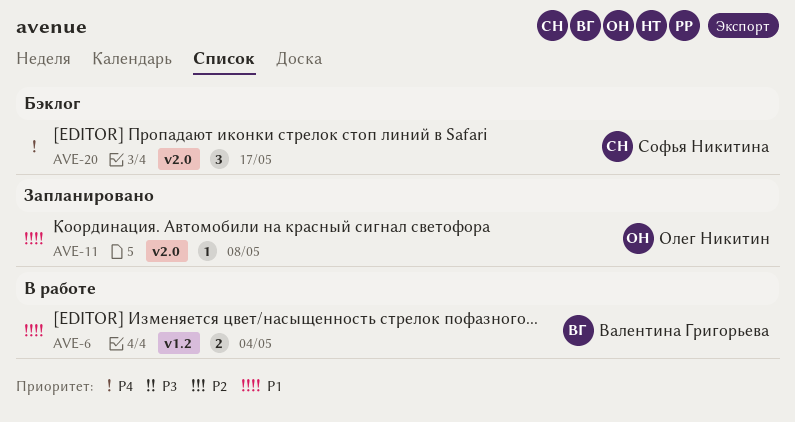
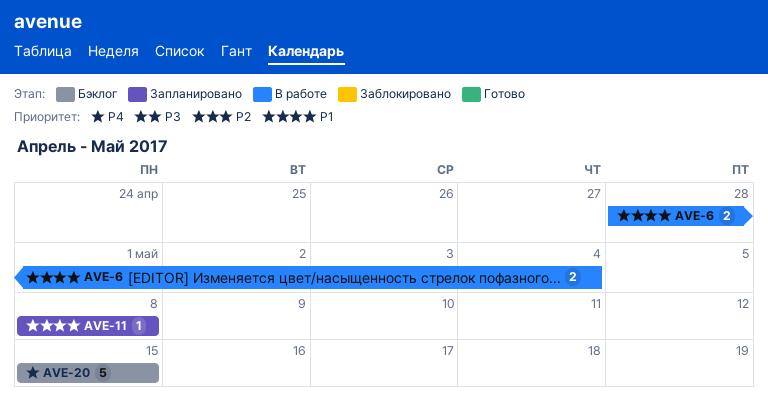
AVE-20, estimate: 3 -> 5
AVE-20, due: May 17 -> May 15

